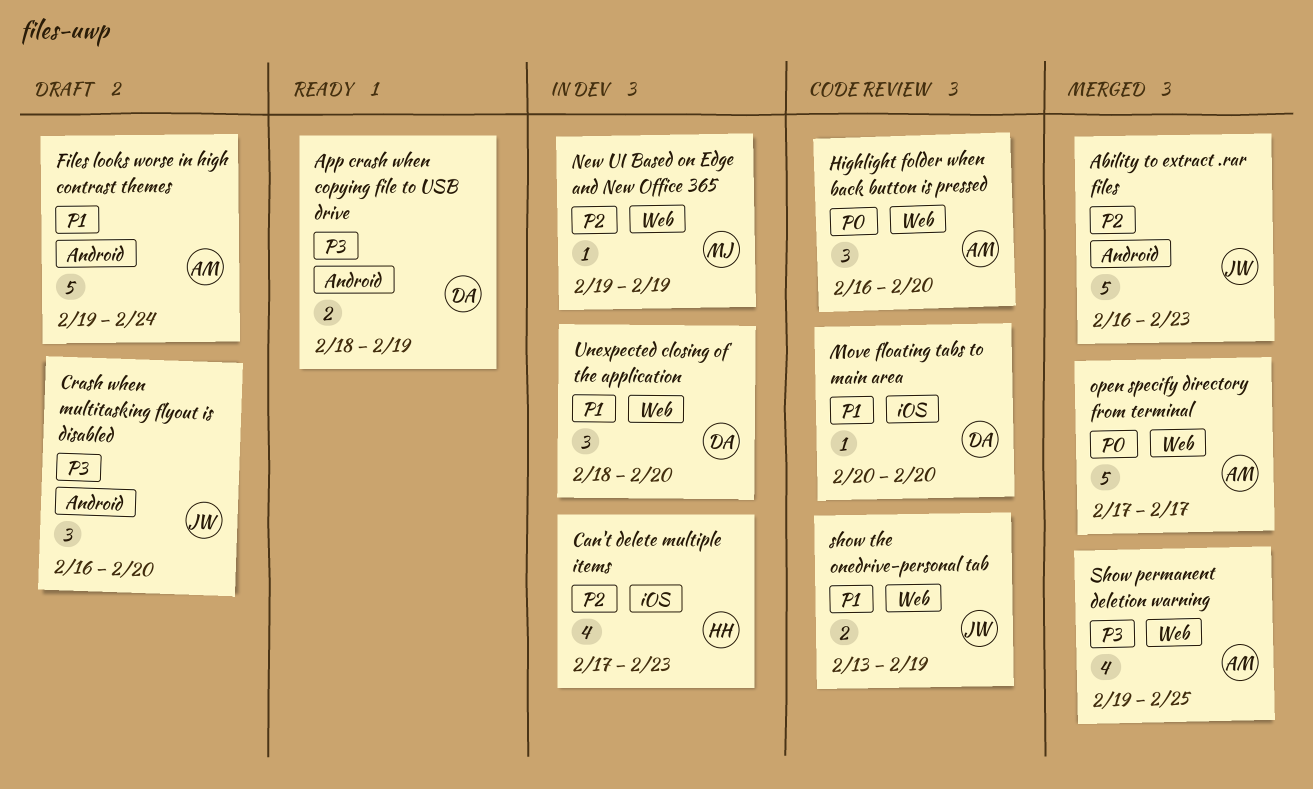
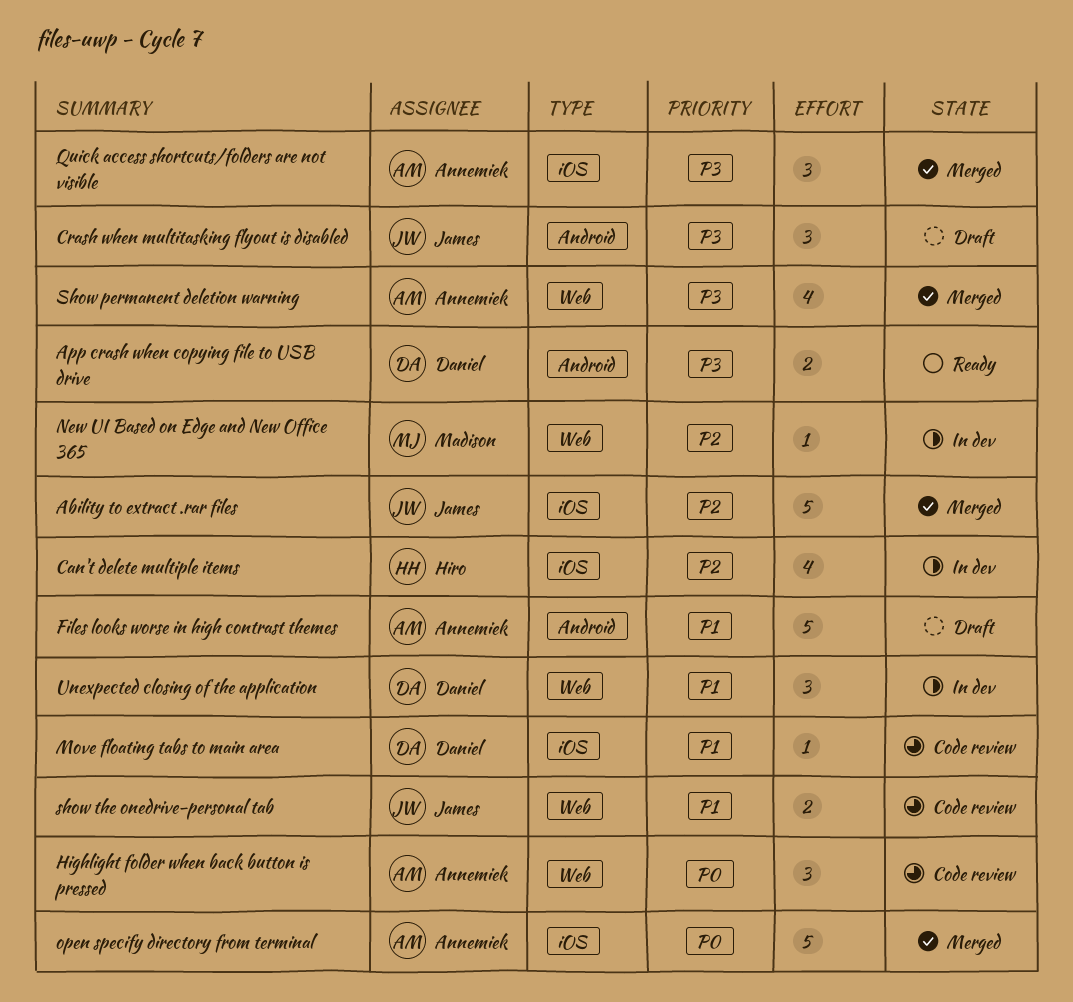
Ability to extract .rar files, label: Android -> iOS
open specify directory from terminal, label: Web -> iOS
Quick access shortcuts/folders are not visible: none -> present

